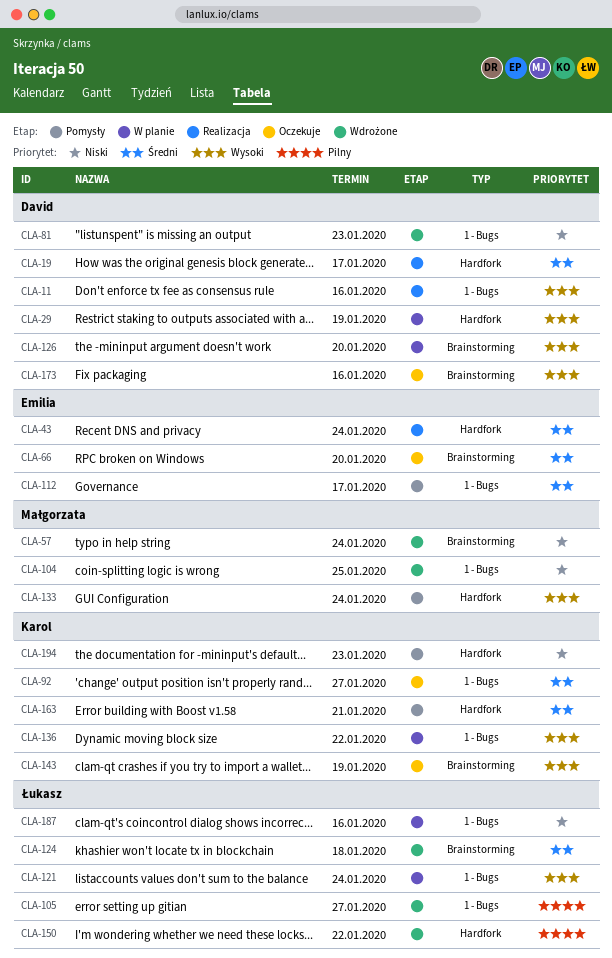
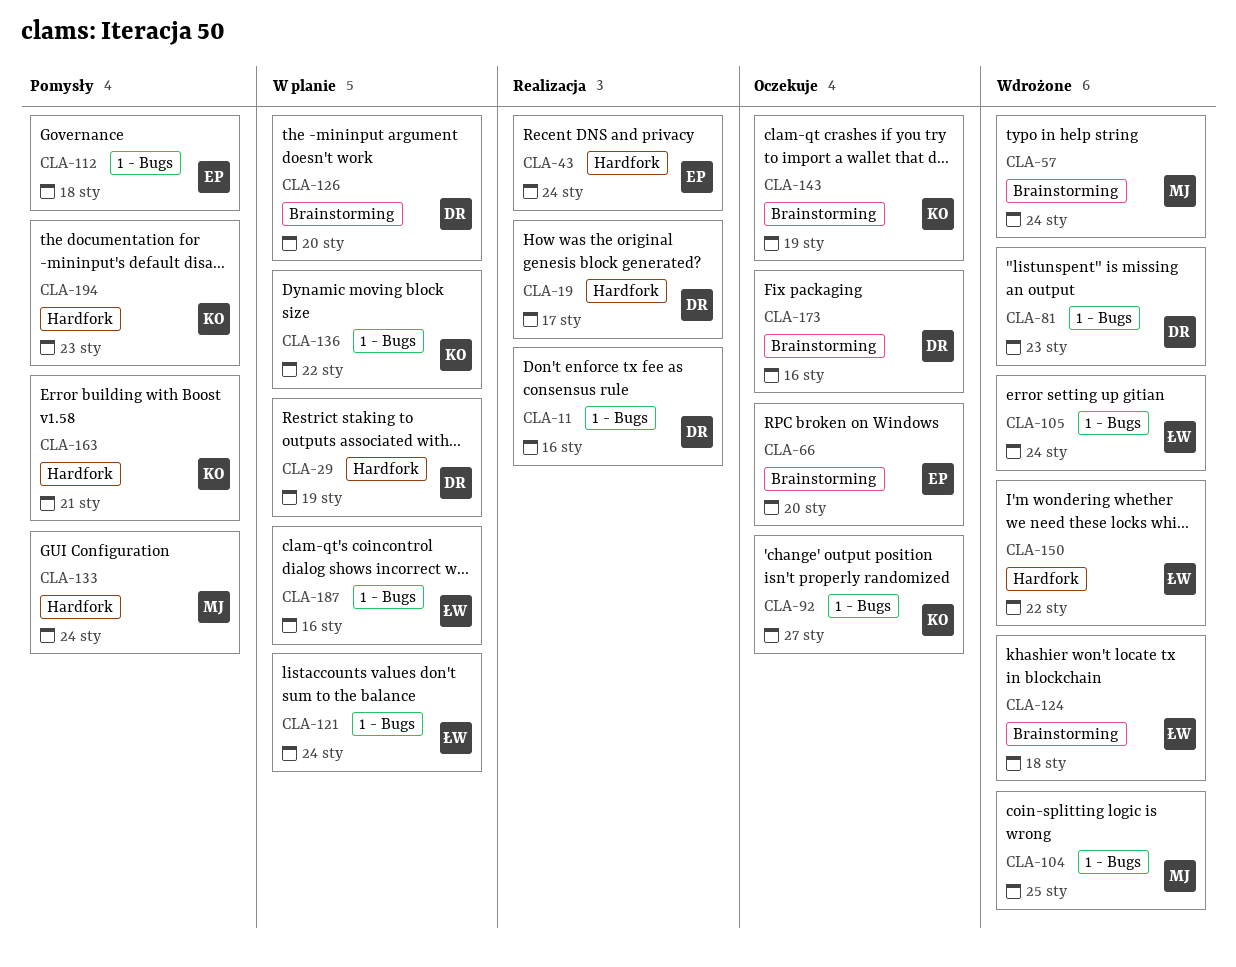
CLA-105, due: Jan 27 -> Jan 24
CLA-112, due: Jan 17 -> Jan 18

